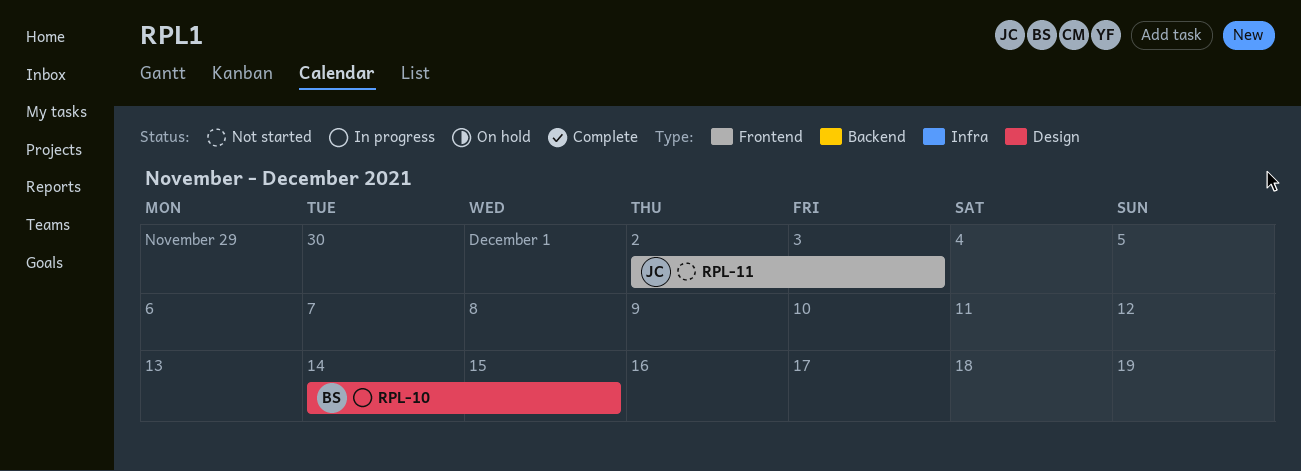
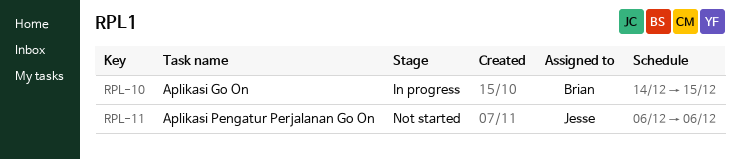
RPL-11, start: Dec 2 -> Dec 6
RPL-11, due: Dec 3 -> Dec 6

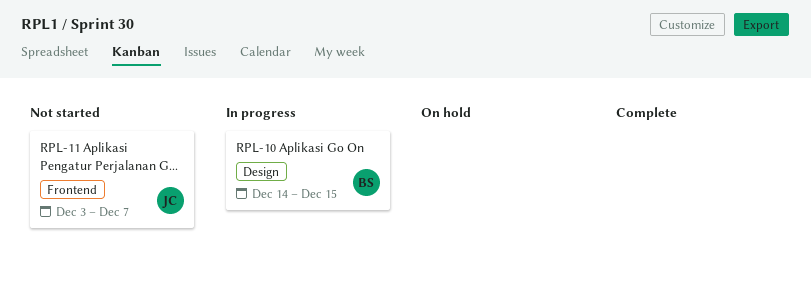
RPL-11, start: Dec 6 -> Dec 3
RPL-11, due: Dec 6 -> Dec 7

